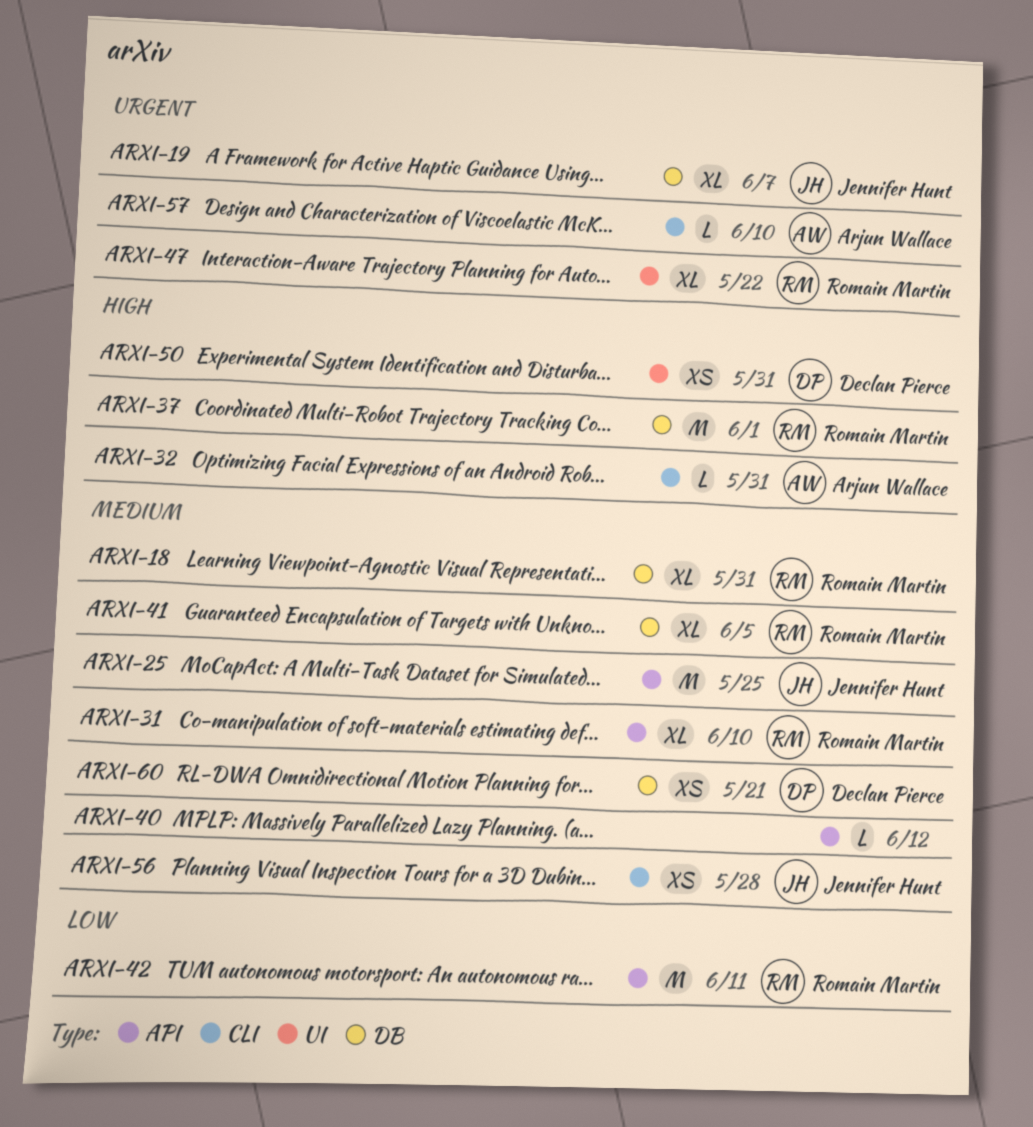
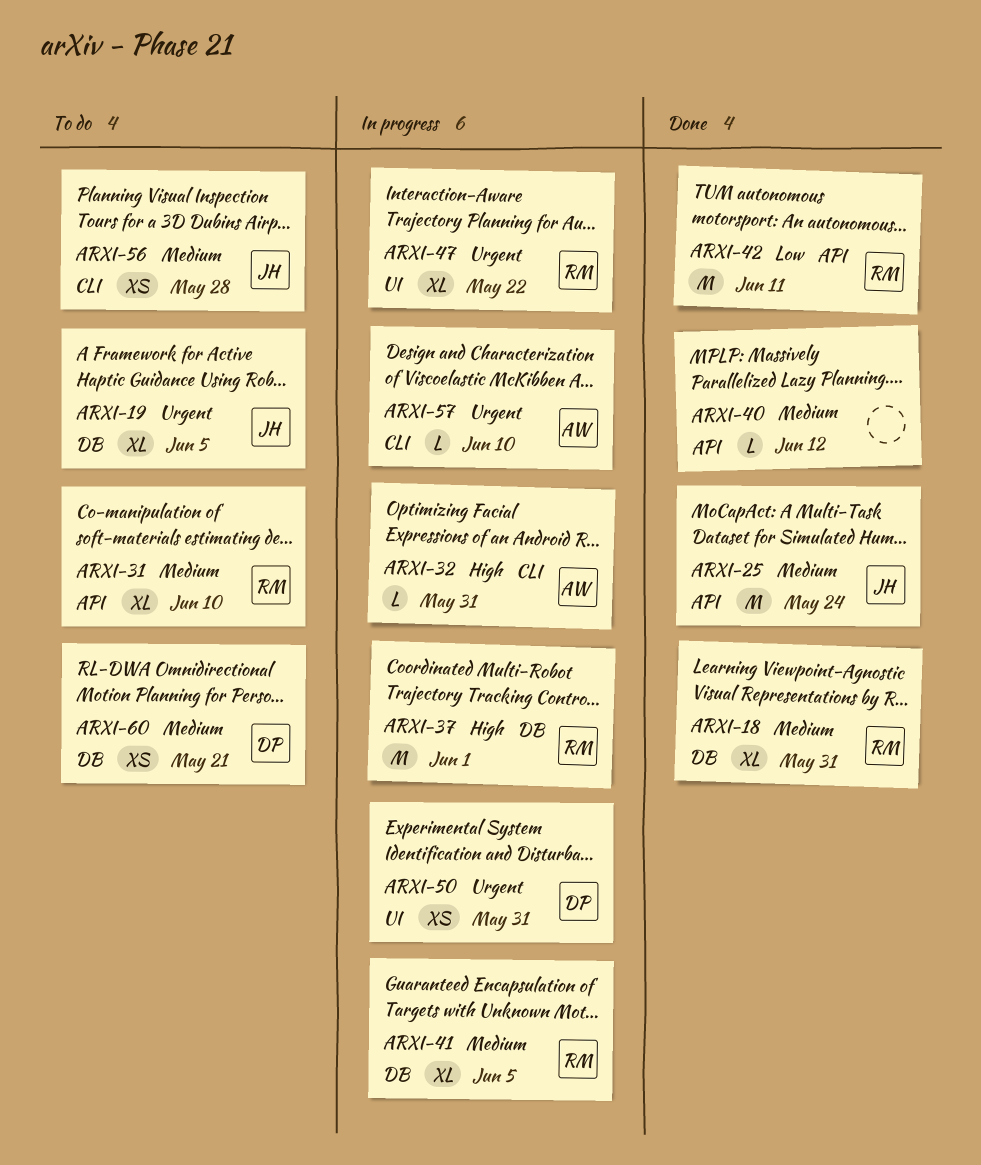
ARXI-19, due: Jun 7 -> Jun 5
ARXI-25, due: May 25 -> May 24
ARXI-50, priority: High -> Urgent

